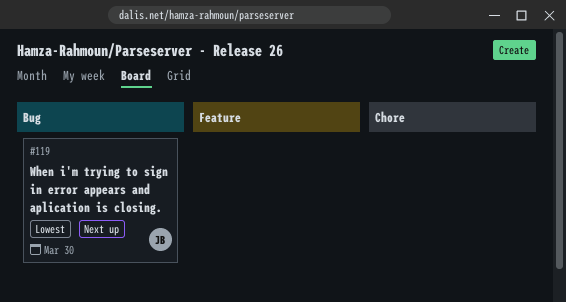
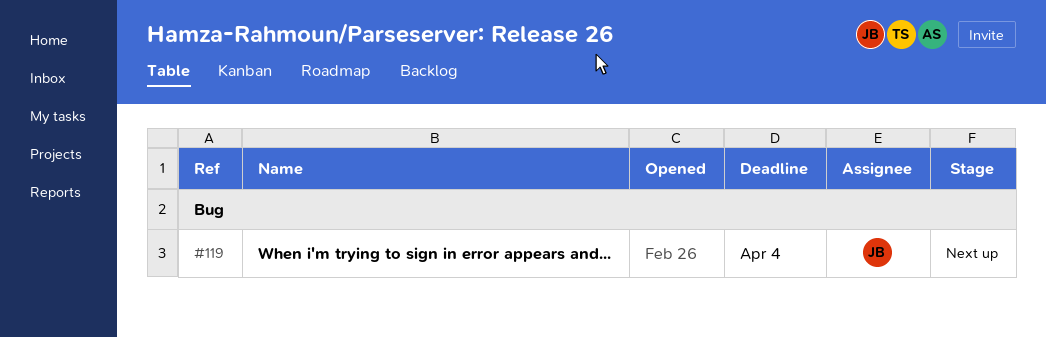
#119, due: Mar 30 -> Apr 4

